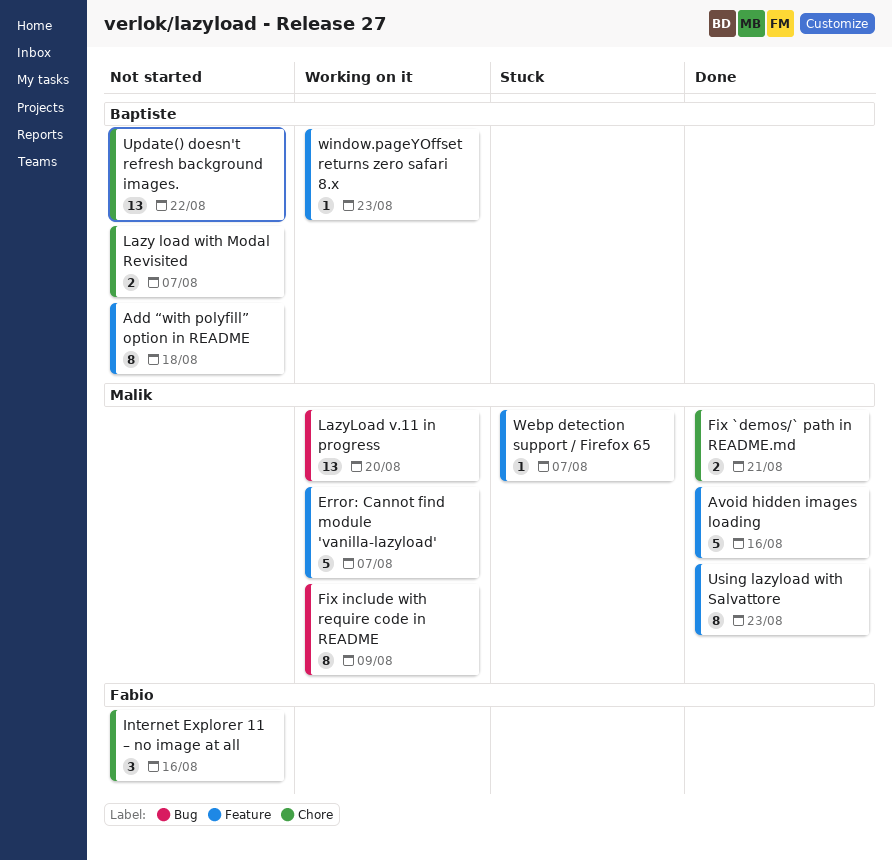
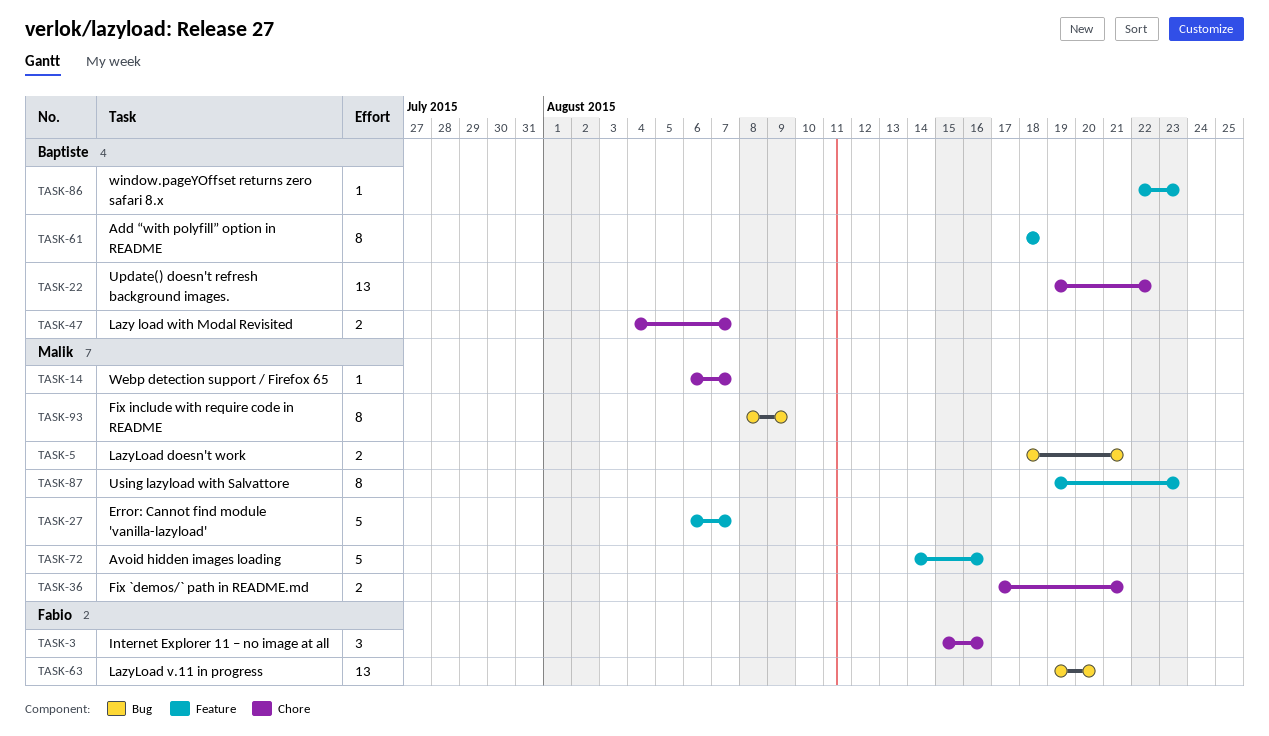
LazyLoad doesn't work: none -> present
LazyLoad v.11 in progress, owner: Malik -> Fabio
Webp detection support / Firefox 65, label: Feature -> Chore

